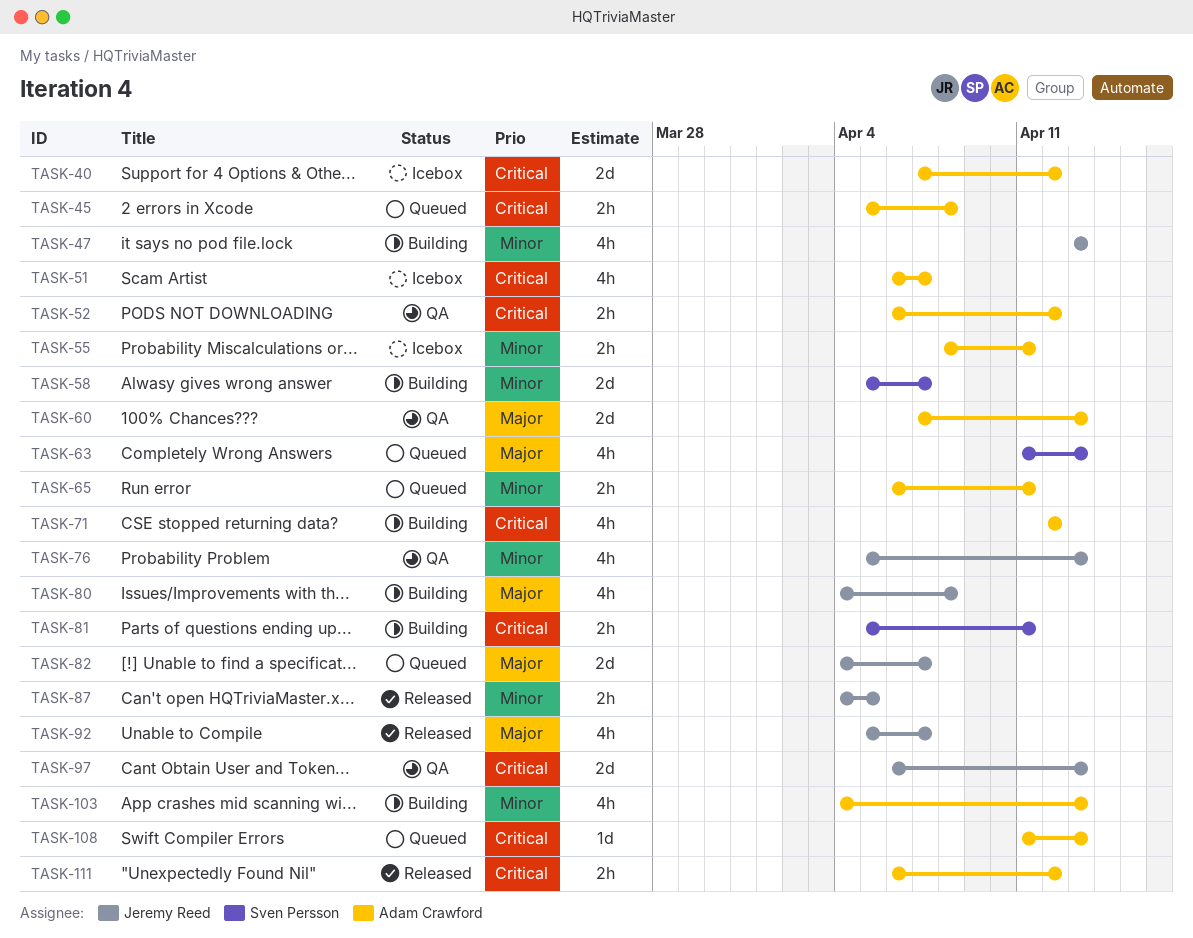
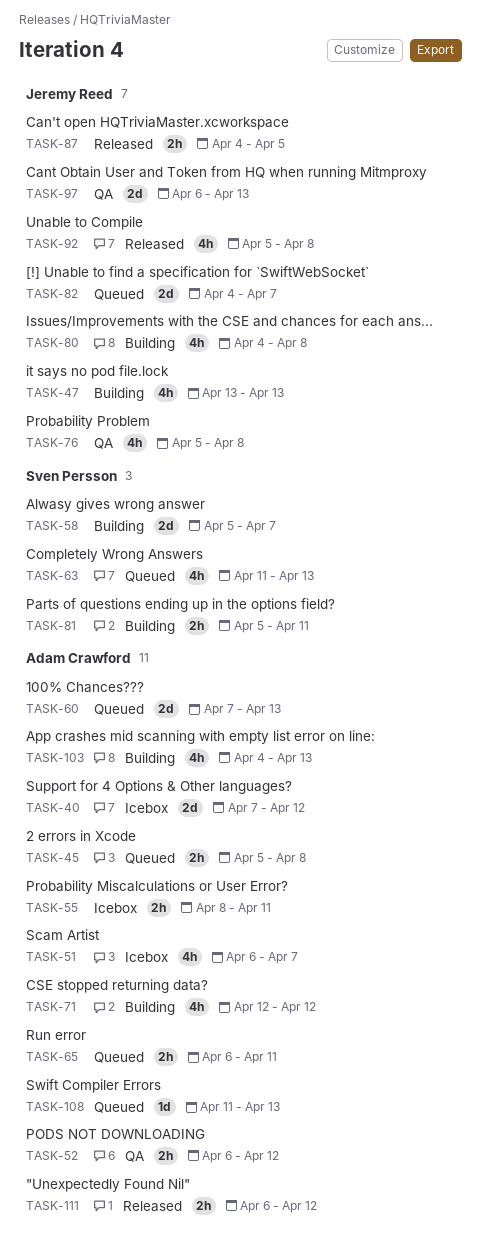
TASK-60, status: QA -> Queued
TASK-76, due: Apr 13 -> Apr 8
TASK-92, due: Apr 7 -> Apr 8

